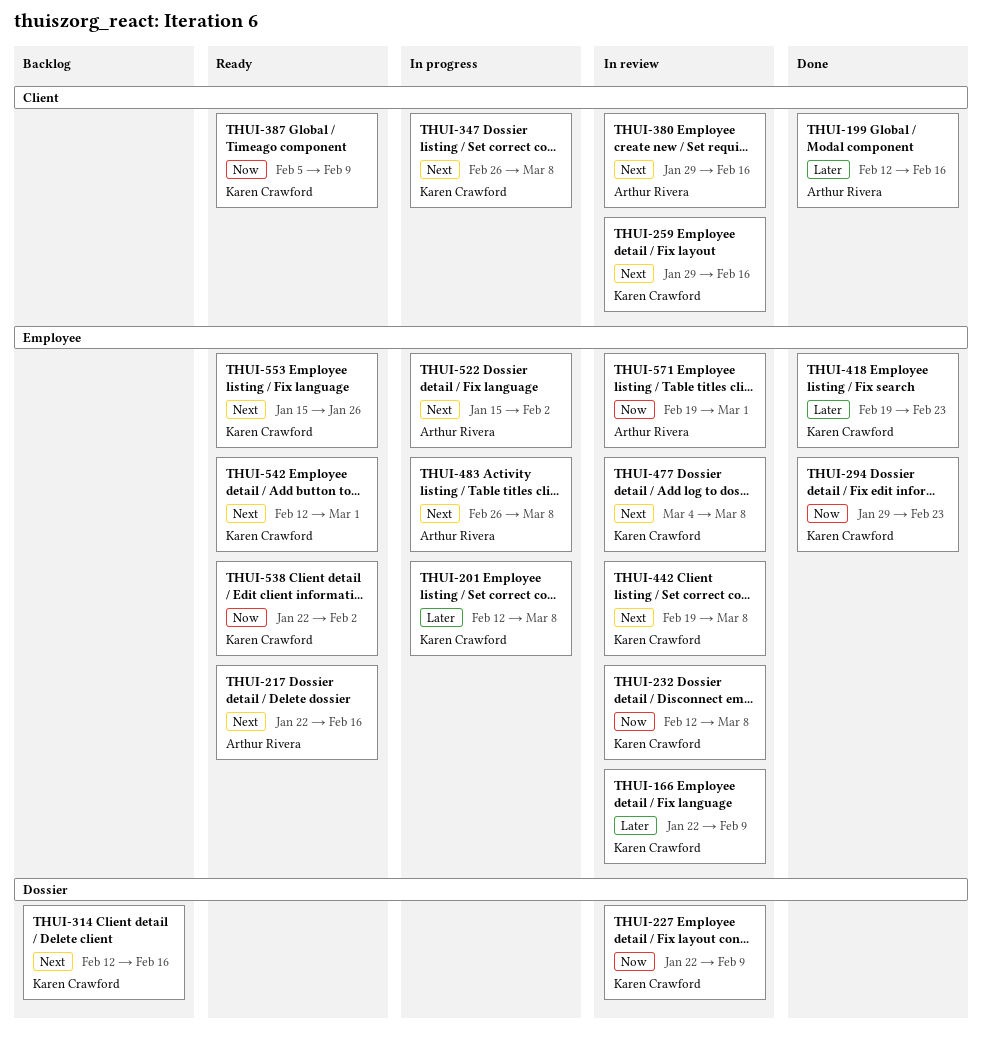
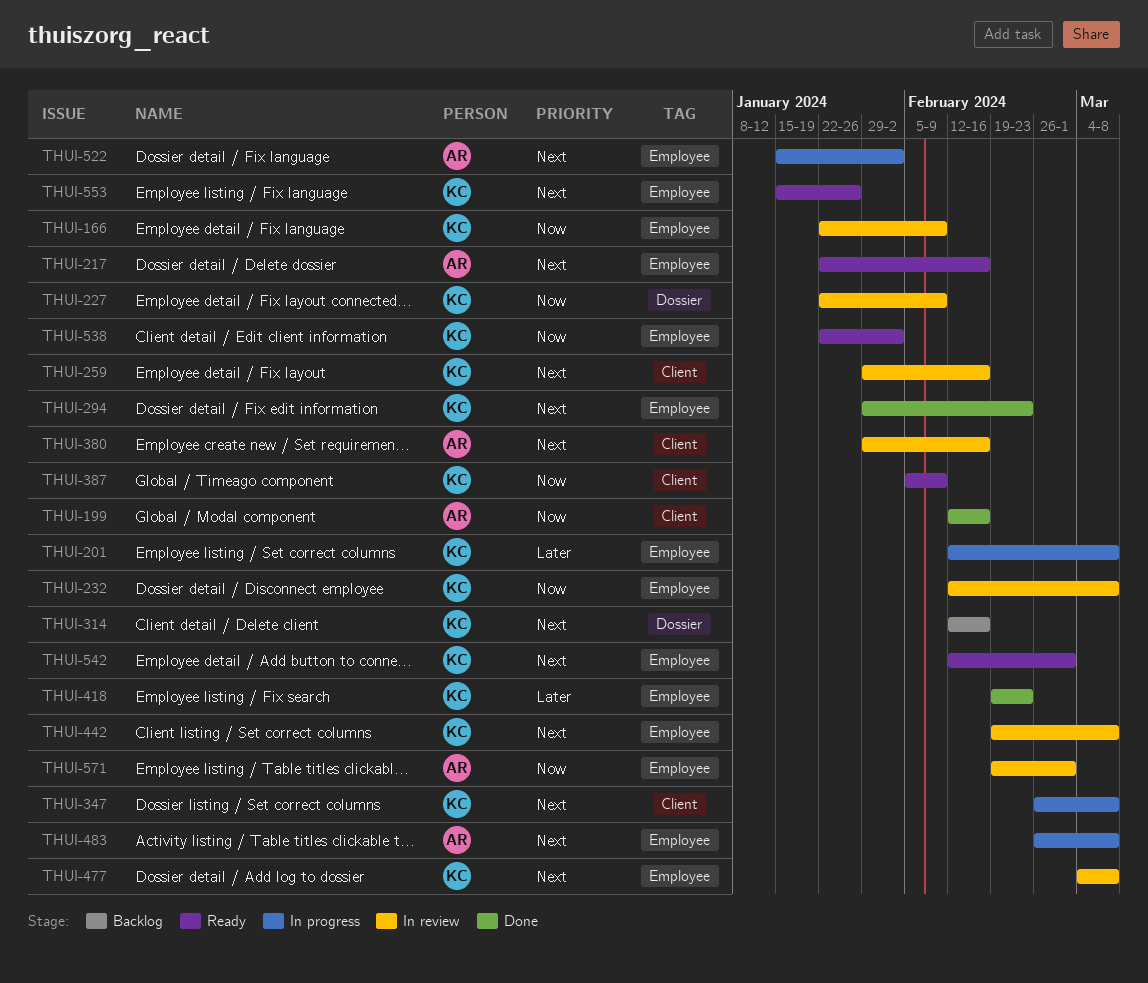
THUI-166, priority: Later -> Now
THUI-199, priority: Later -> Now
THUI-294, priority: Now -> Next

